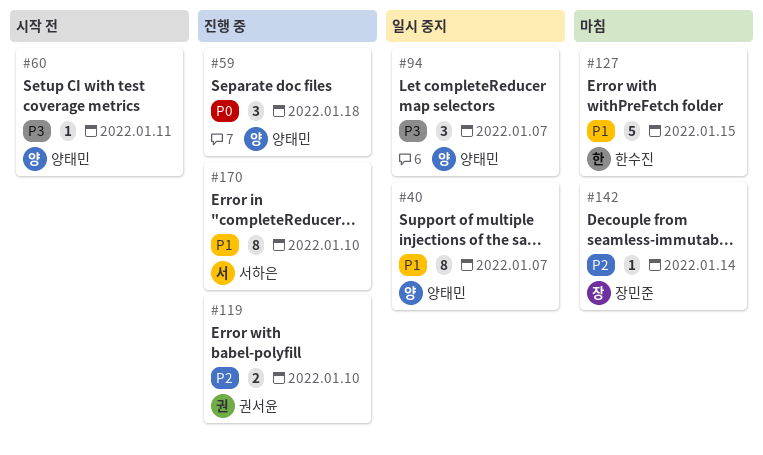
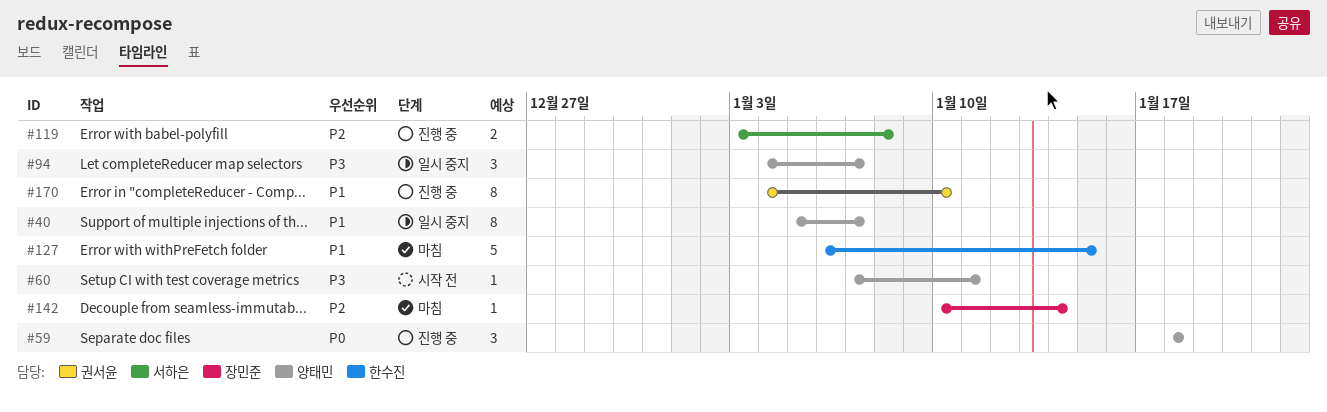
#119, owner: 권서윤 -> 서하은
#119, due: Jan 10 -> Jan 8
#170, owner: 서하은 -> 권서윤

